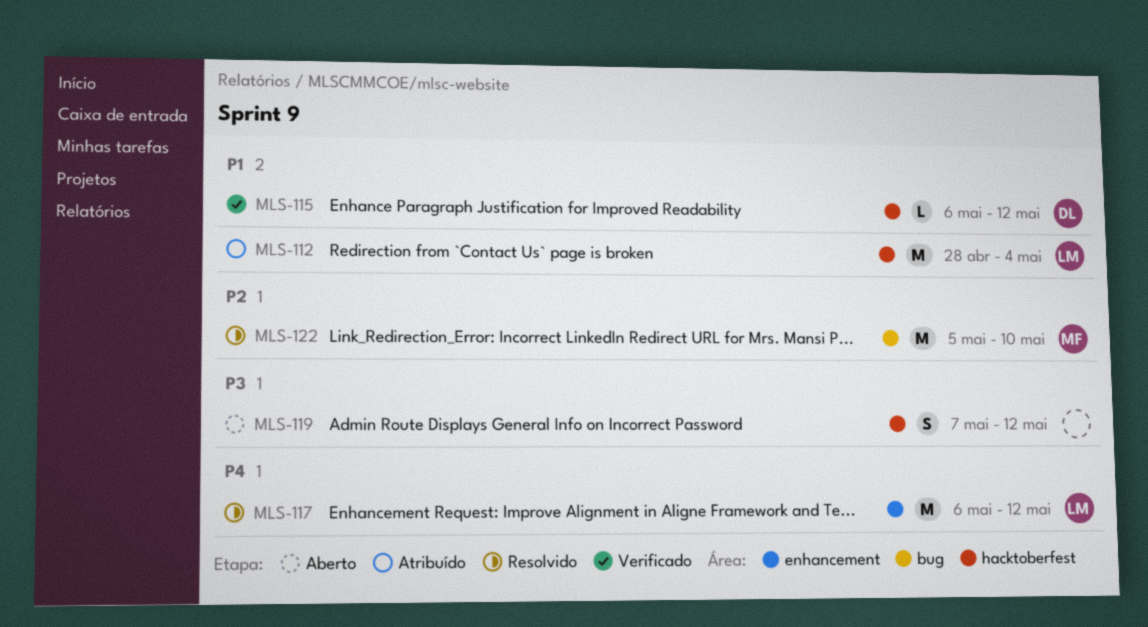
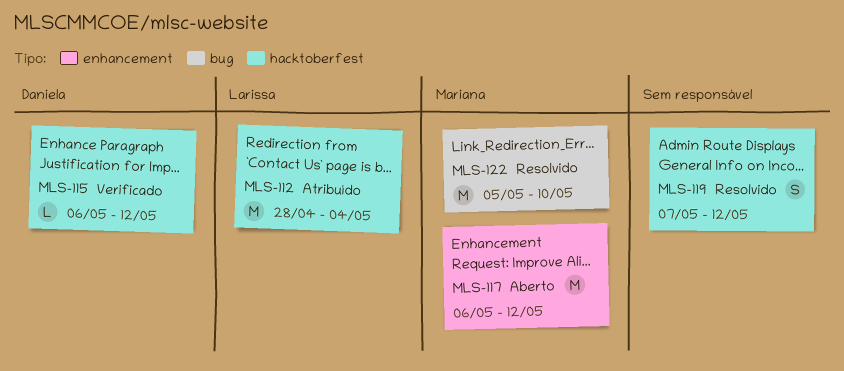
MLS-117, status: Resolvido -> Aberto
MLS-117, owner: Larissa -> Mariana
MLS-119, status: Aberto -> Resolvido

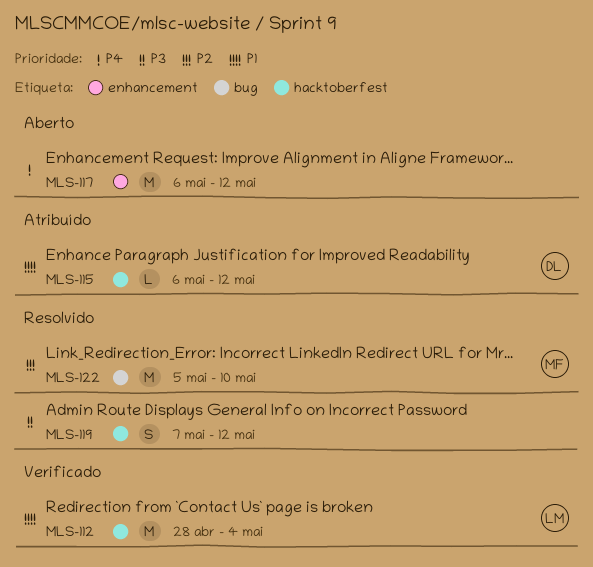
MLS-112, status: Atribuído -> Verificado
MLS-115, status: Verificado -> Atribuído
MLS-117, owner: Mariana -> none

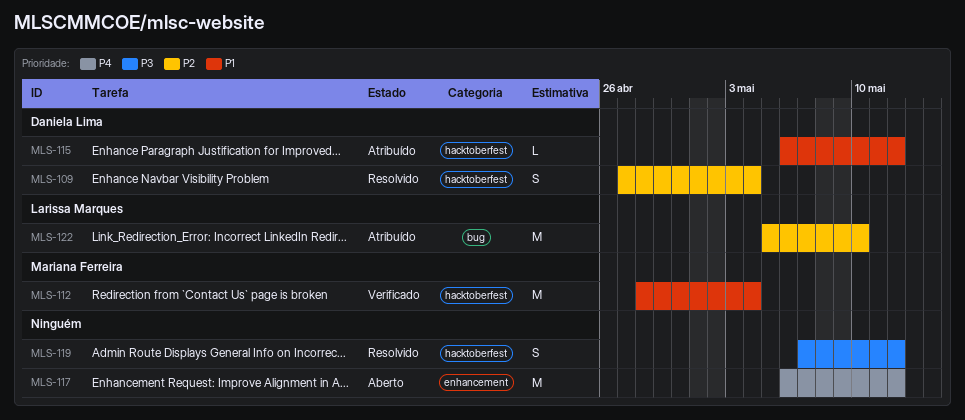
MLS-109: none -> present
MLS-112, owner: Larissa Marques -> Mariana Ferreira
MLS-122, status: Resolvido -> Atribuído
MLS-122, owner: Mariana Ferreira -> Larissa Marques

